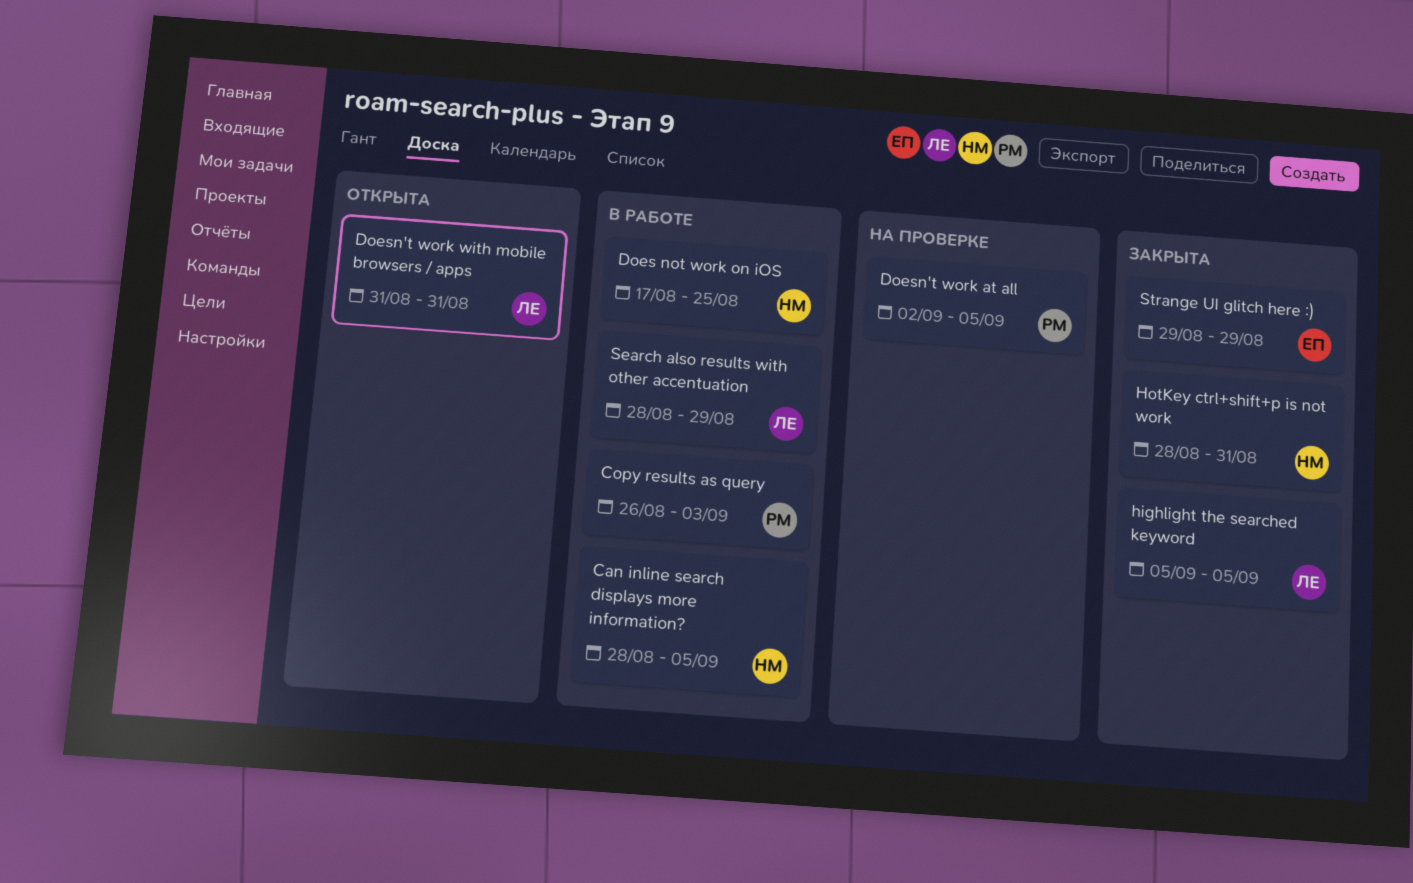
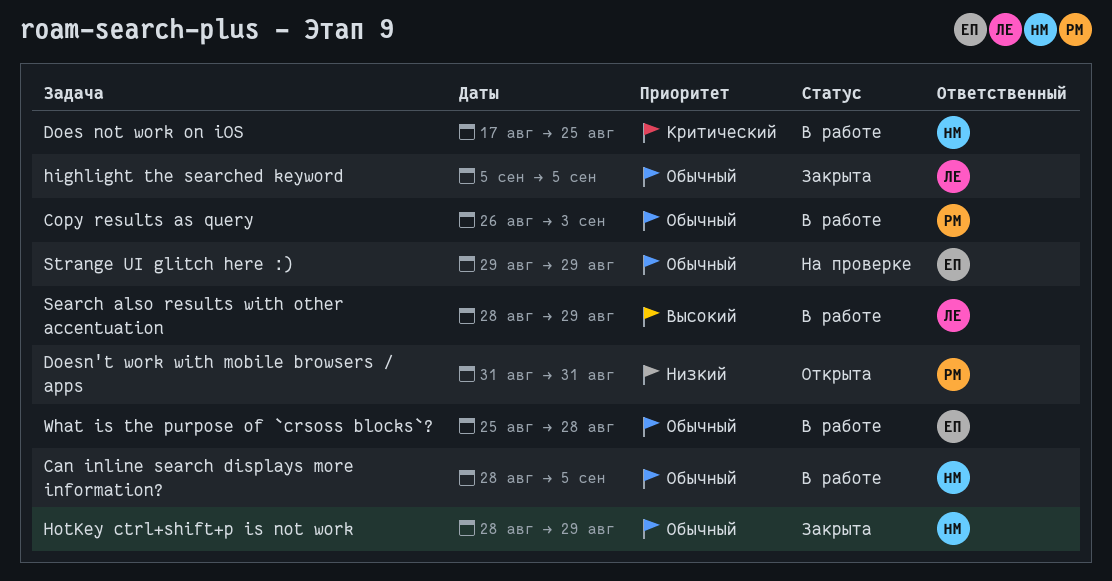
Doesn't work at all: present -> none
Doesn't work with mobile browsers / apps, owner: ЛЕ -> РМ
HotKey ctrl+shift+p is not work, due: Aug 31 -> Aug 29
Strange UI glitch here :), status: Закрыта -> На проверке
What is the purpose of `crsoss blocks`?: none -> present

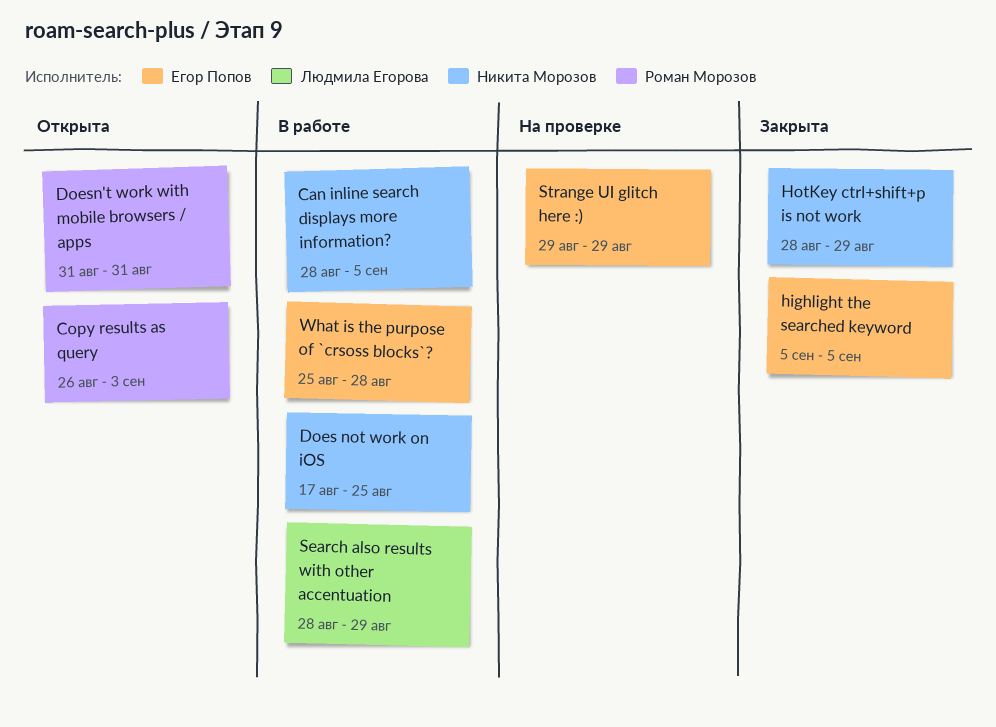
Copy results as query, status: В работе -> Открыта
highlight the searched keyword, owner: Людмила Егорова -> Егор Попов

